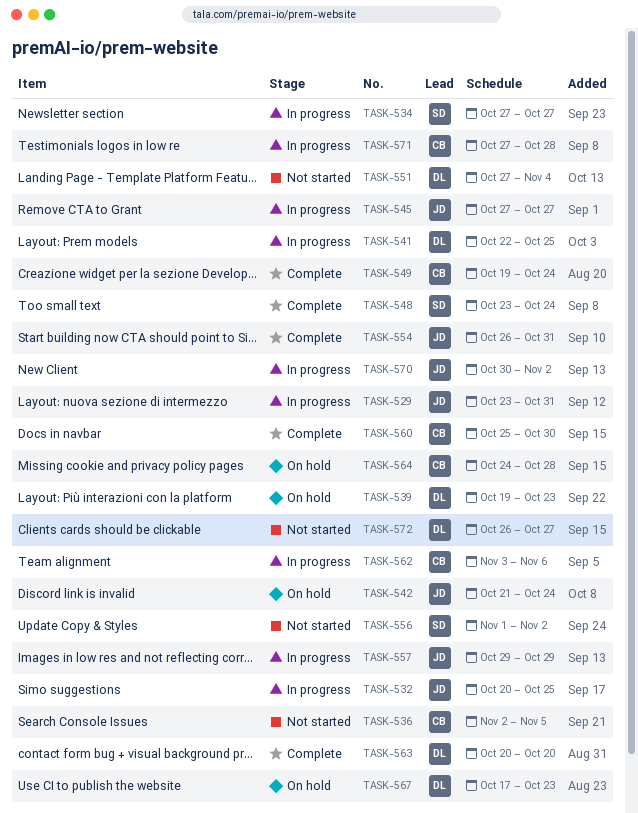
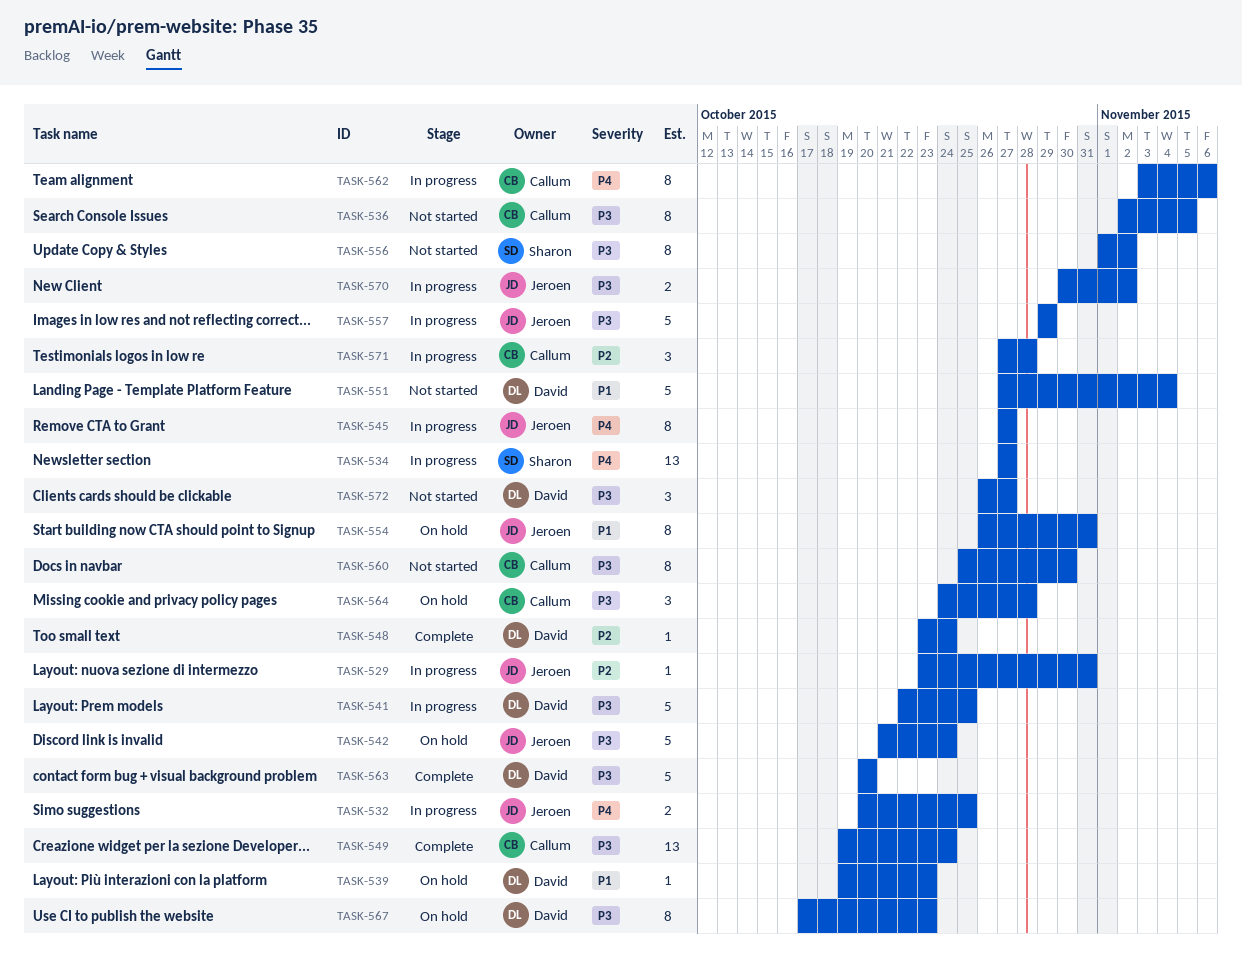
TASK-548, owner: Sharon -> David
TASK-554, status: Complete -> On hold
TASK-560, status: Complete -> Not started

